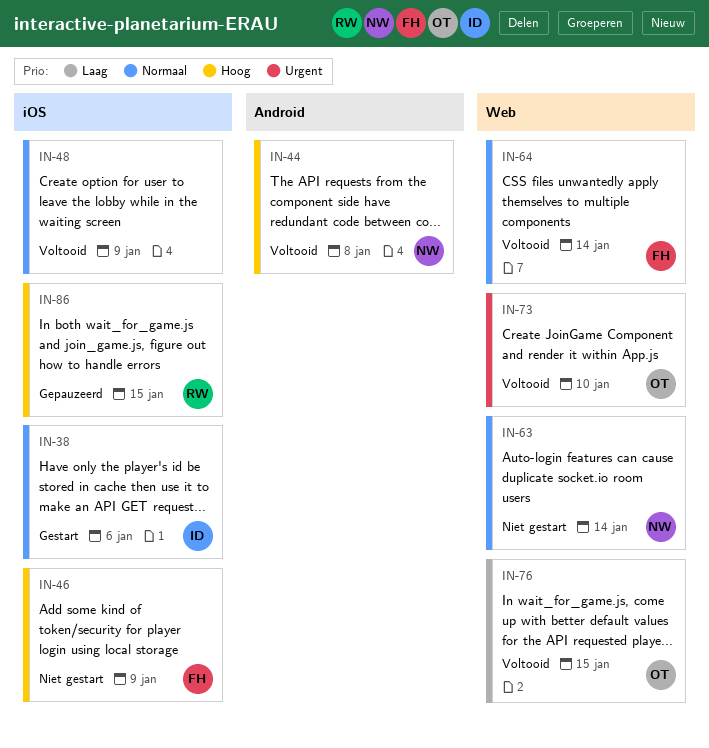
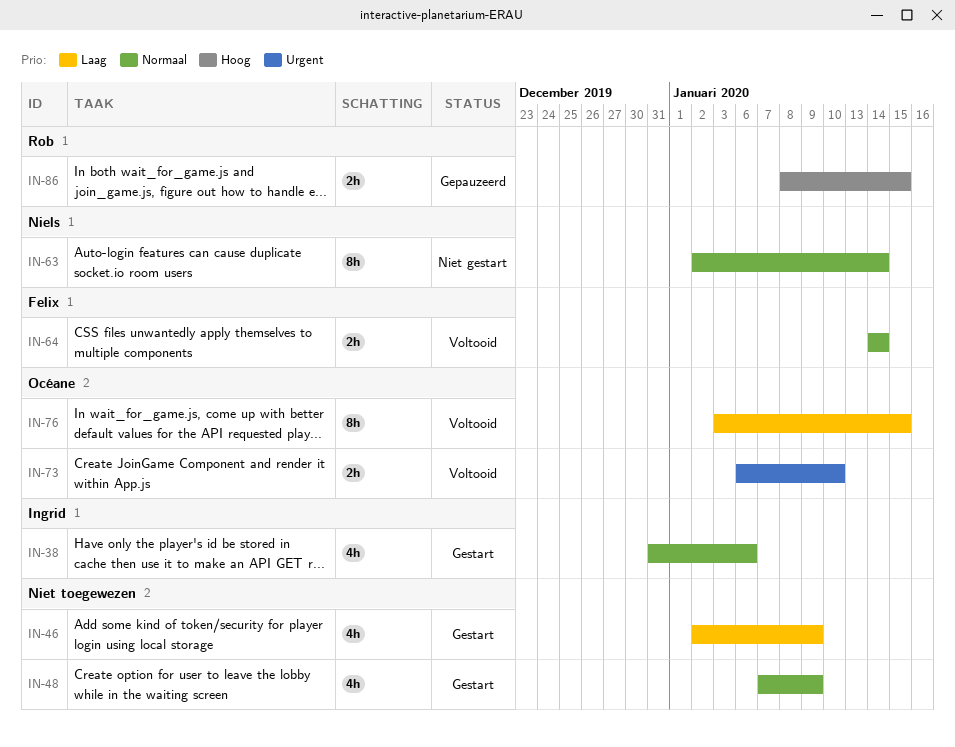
IN-44: present -> none
IN-46, status: Niet gestart -> Gestart
IN-46, owner: Felix -> none
IN-46, priority: Hoog -> Laag
IN-48, status: Voltooid -> Gestart

